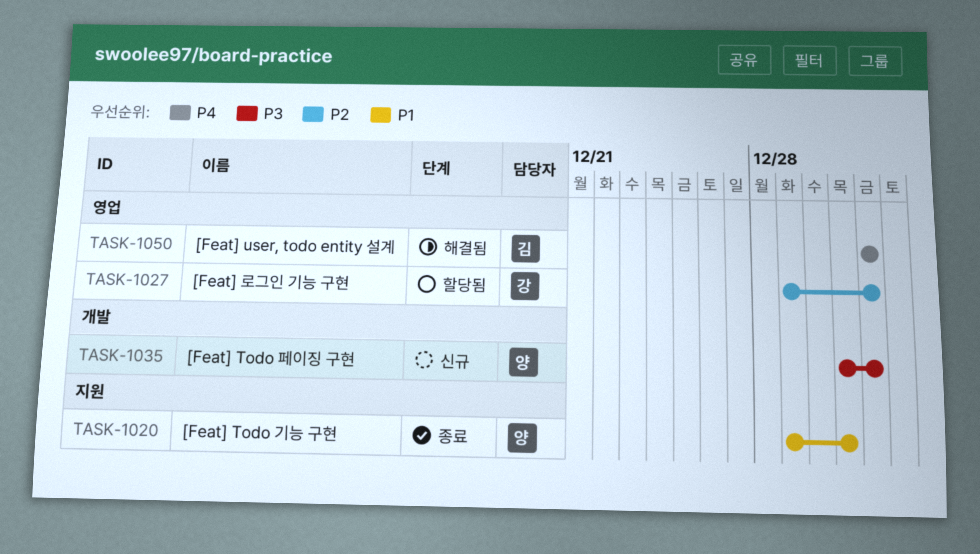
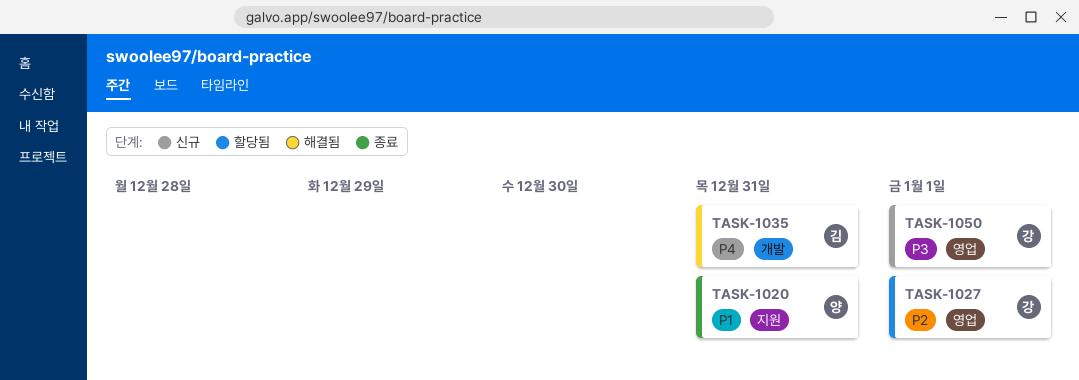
TASK-1035, status: 신규 -> 해결됨
TASK-1035, owner: 양 -> 김
TASK-1035, priority: P3 -> P4
TASK-1035, due: Jan 1 -> Dec 31
TASK-1050, status: 해결됨 -> 신규
TASK-1050, owner: 김 -> 강
TASK-1050, priority: P4 -> P3

